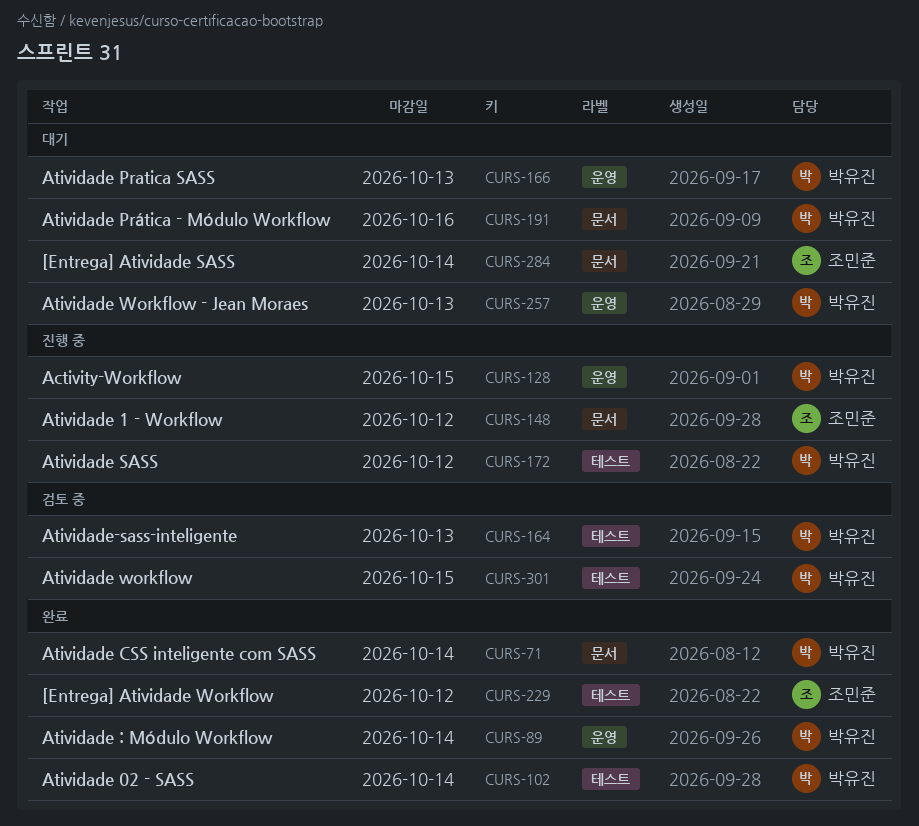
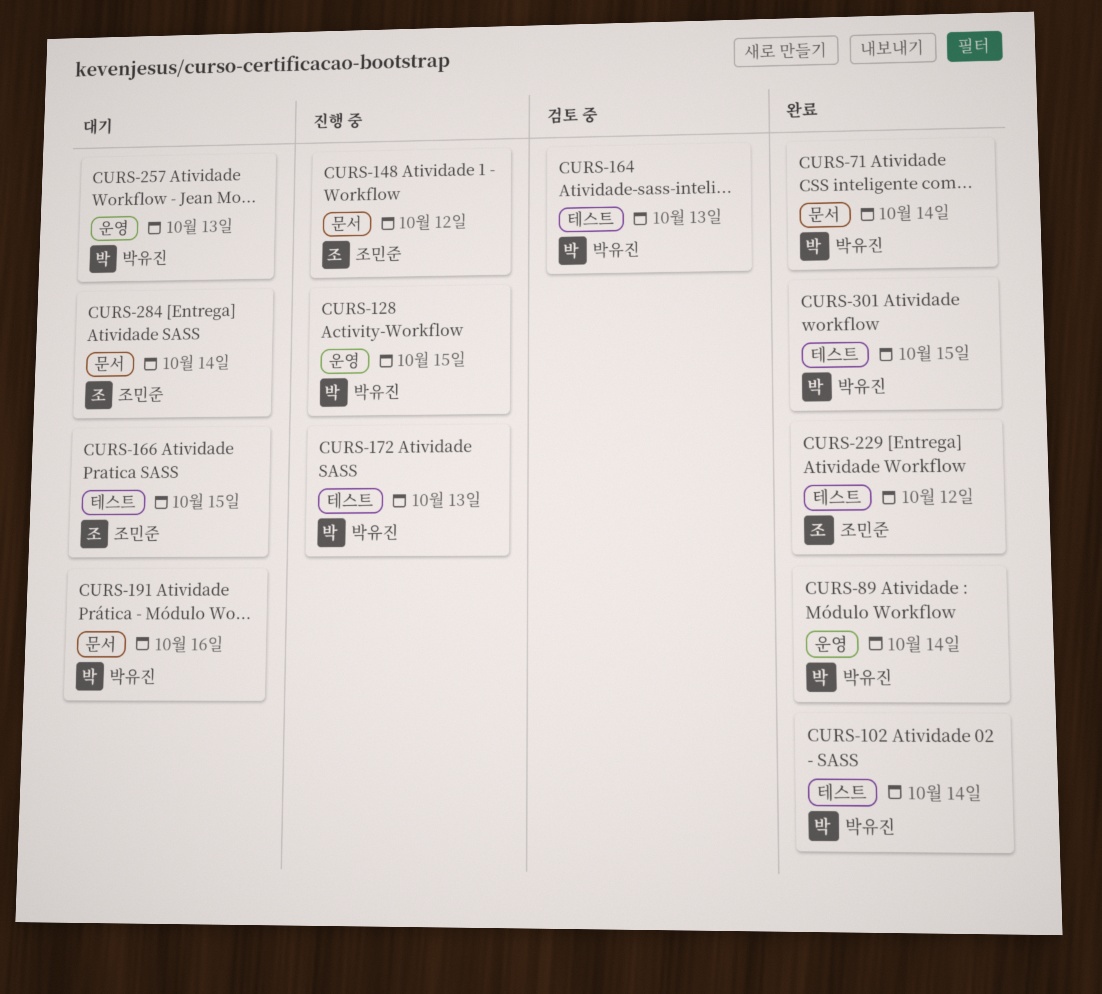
CURS-166, owner: 박유진 -> 조민준
CURS-166, label: 운영 -> 테스트
CURS-166, due: Oct 13 -> Oct 15
CURS-172, due: Oct 12 -> Oct 13
CURS-301, status: 검토 중 -> 완료

